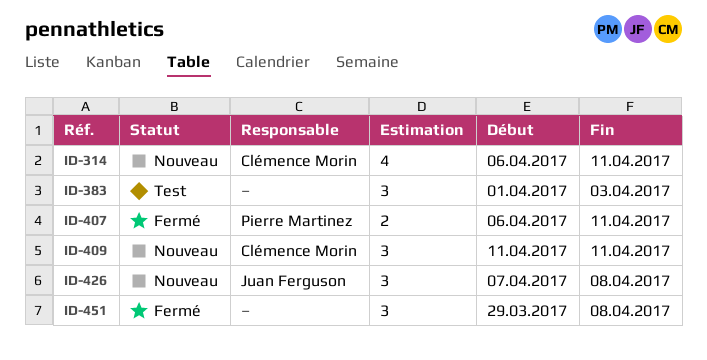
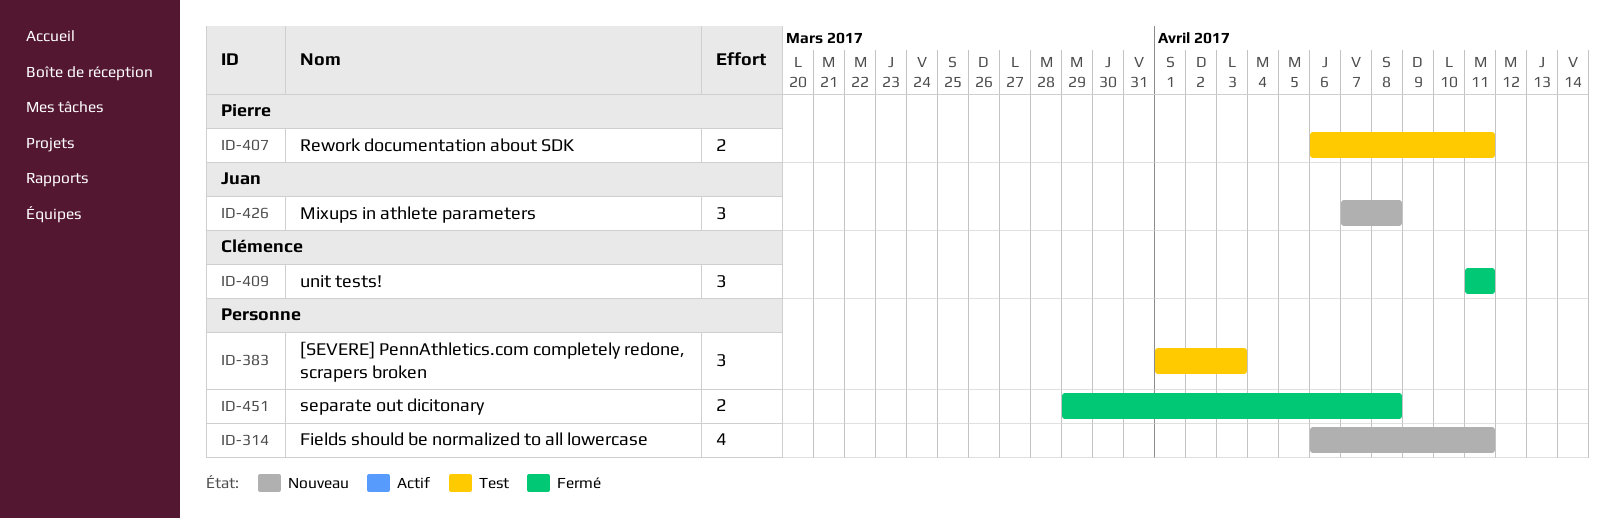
ID-314, owner: Clémence Morin -> none
ID-407, status: Fermé -> Test
ID-409, status: Nouveau -> Fermé
ID-451, estimate: 3 -> 2

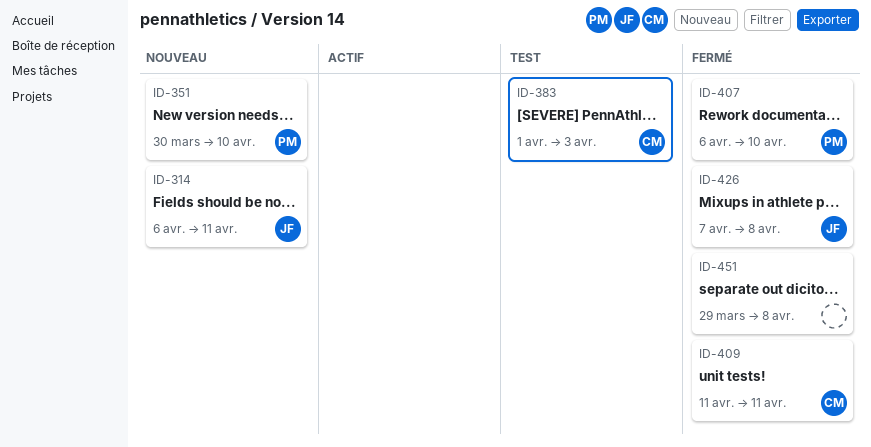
ID-314, owner: none -> Juan
ID-351: none -> present
ID-383, owner: none -> Clémence
ID-407, status: Test -> Fermé
ID-407, due: Apr 11 -> Apr 10
ID-426, status: Nouveau -> Fermé

